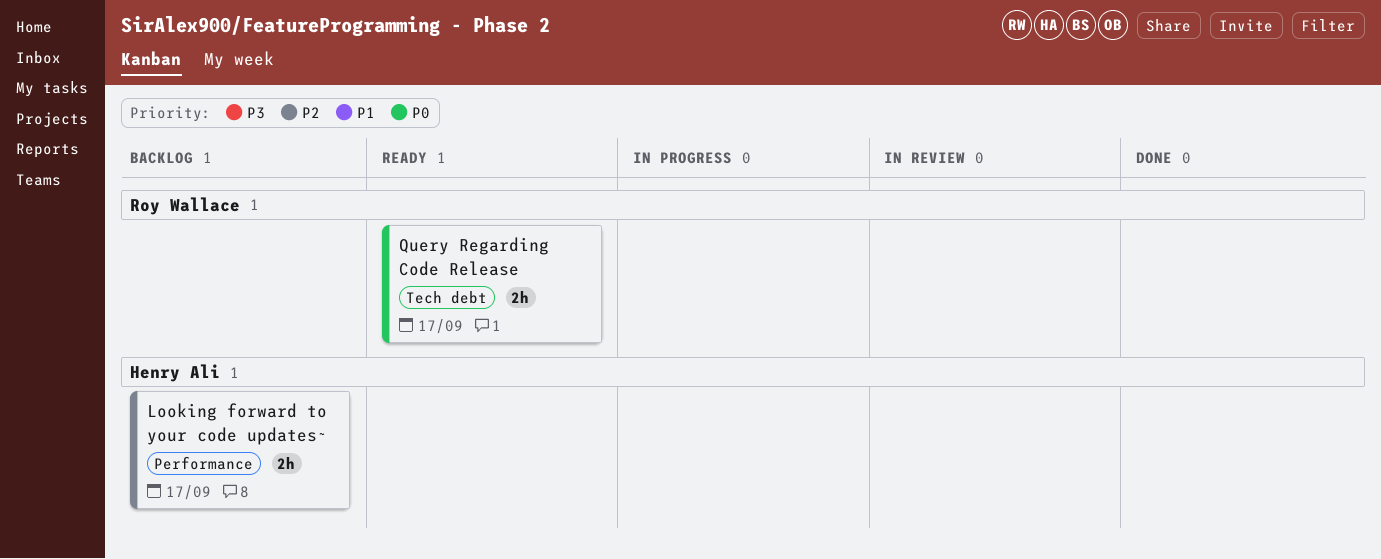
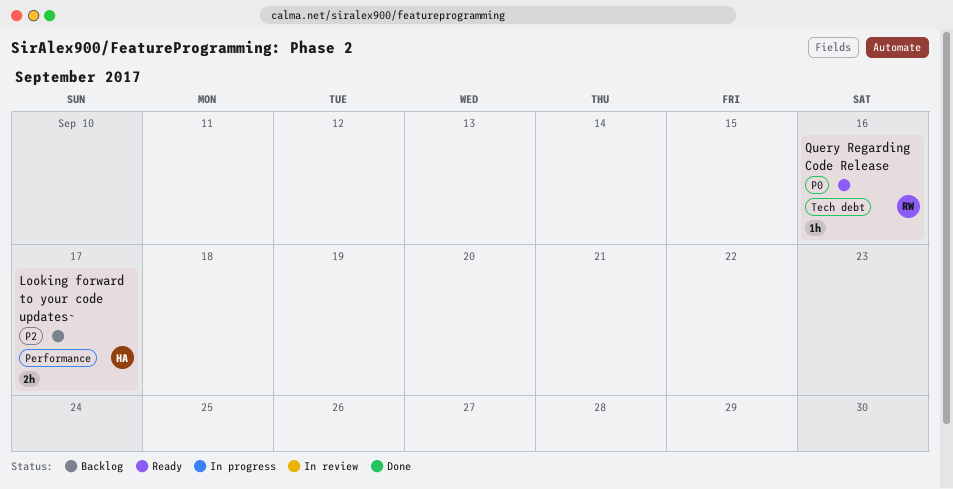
Query Regarding Code Release, estimate: 2h -> 1h
Query Regarding Code Release, due: Sep 17 -> Sep 16

